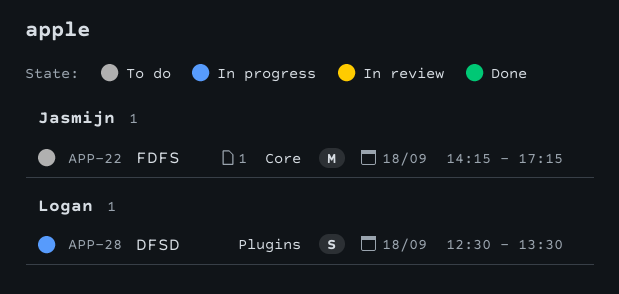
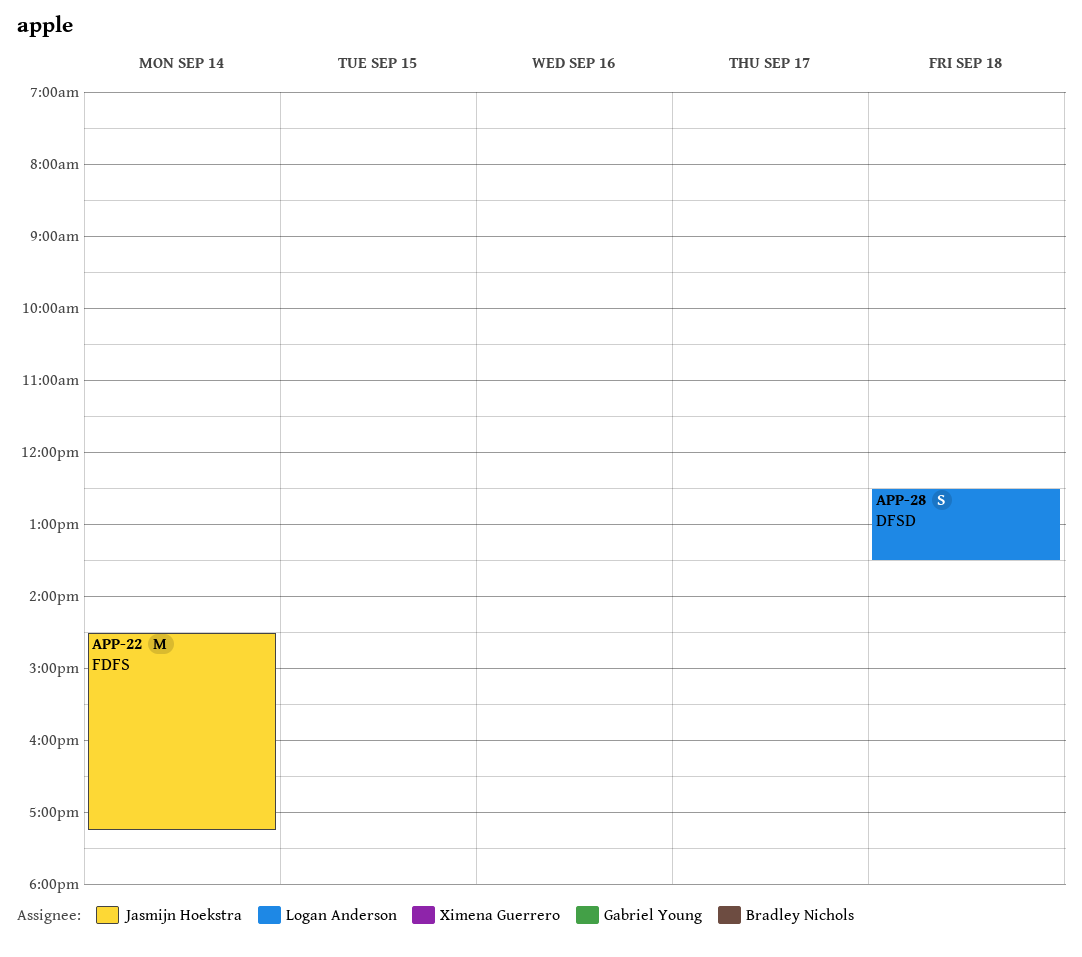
APP-22, day: Sep 18 -> Sep 14
APP-22, begins: 14:15 -> 14:30

